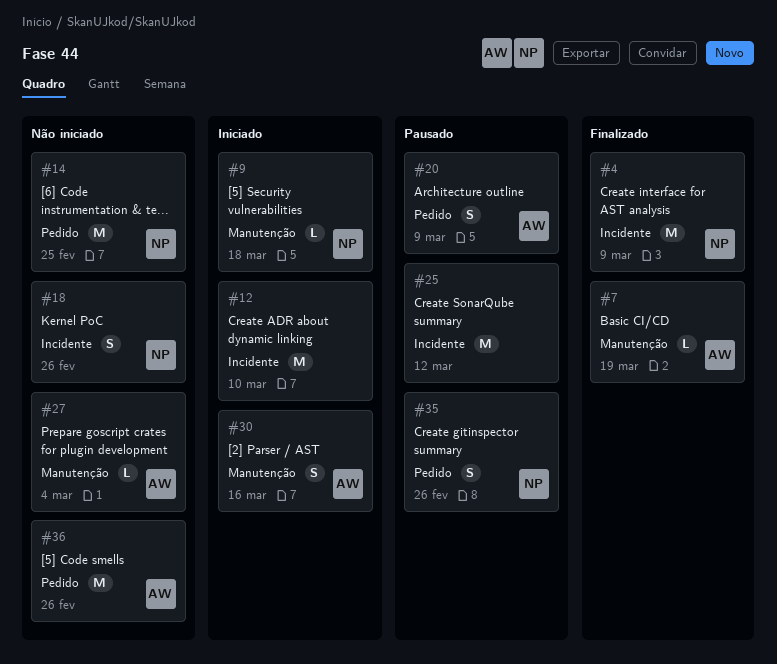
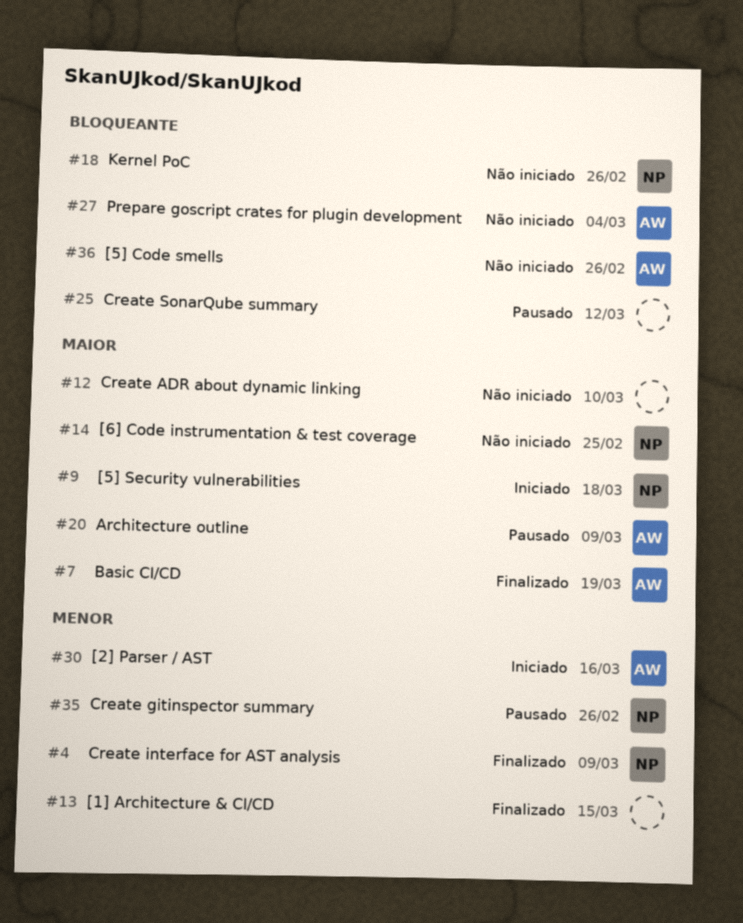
#12, status: Iniciado -> Não iniciado
#13: none -> present

